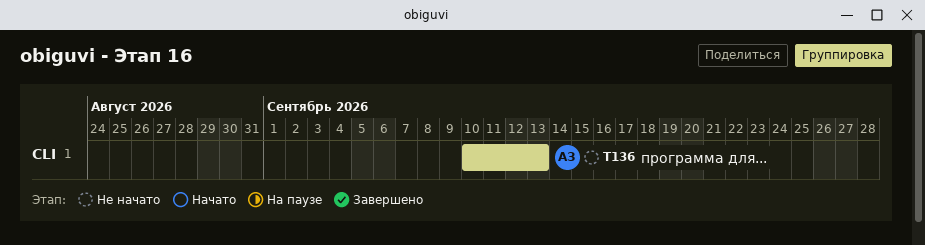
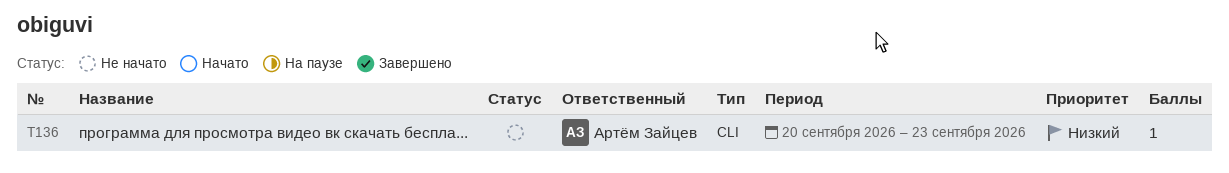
T136, start: Sep 10 -> Sep 20
T136, due: Sep 13 -> Sep 23

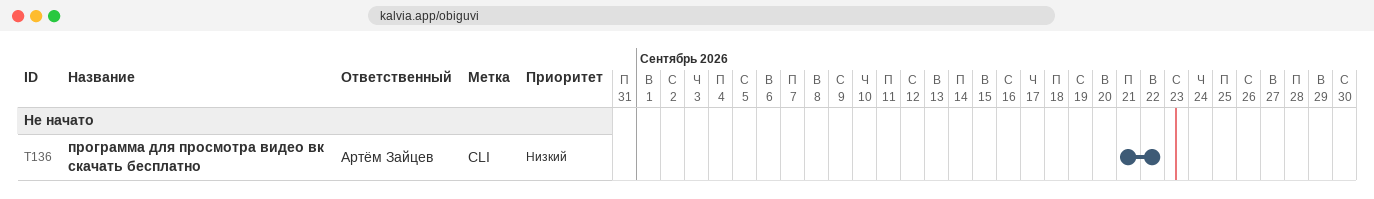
T136, start: Sep 20 -> Sep 21
T136, due: Sep 23 -> Sep 22

